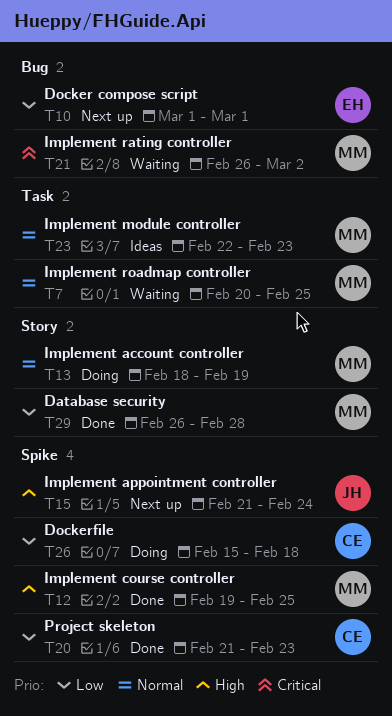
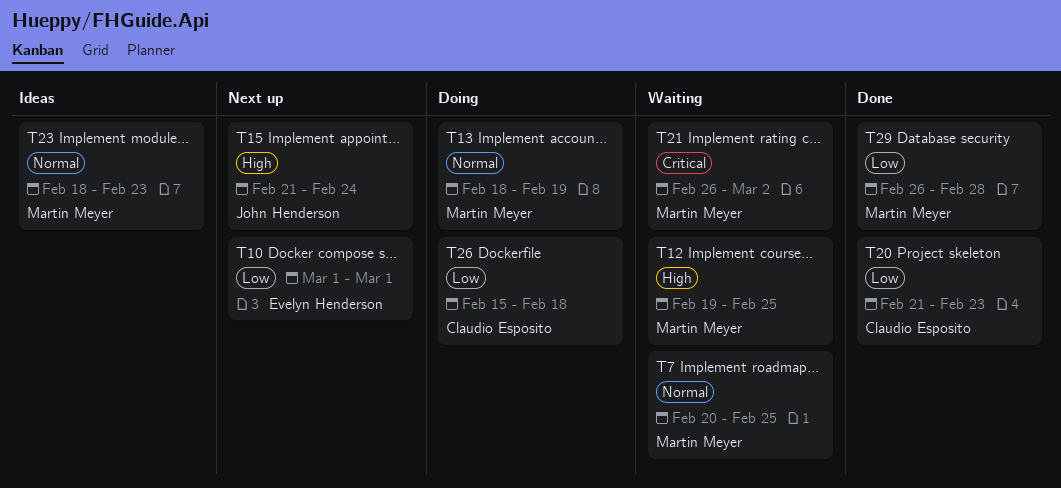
T12, status: Done -> Waiting
T23, start: Feb 22 -> Feb 18

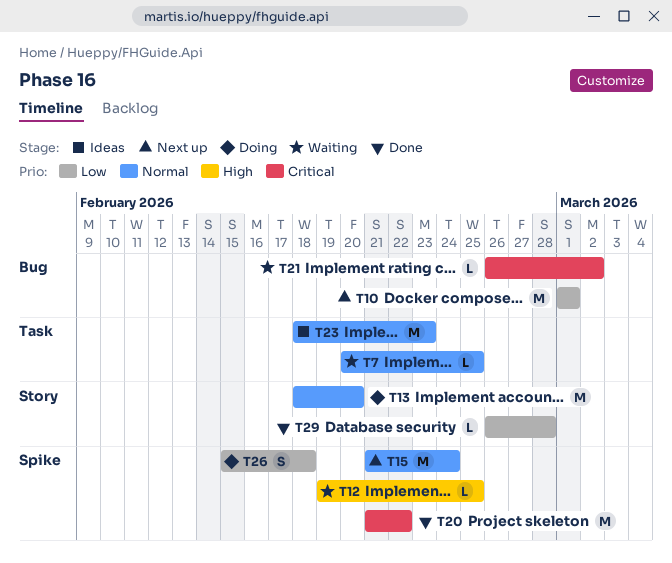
T13, due: Feb 19 -> Feb 20
T15, priority: High -> Normal
T20, priority: Low -> Critical
T20, due: Feb 23 -> Feb 22

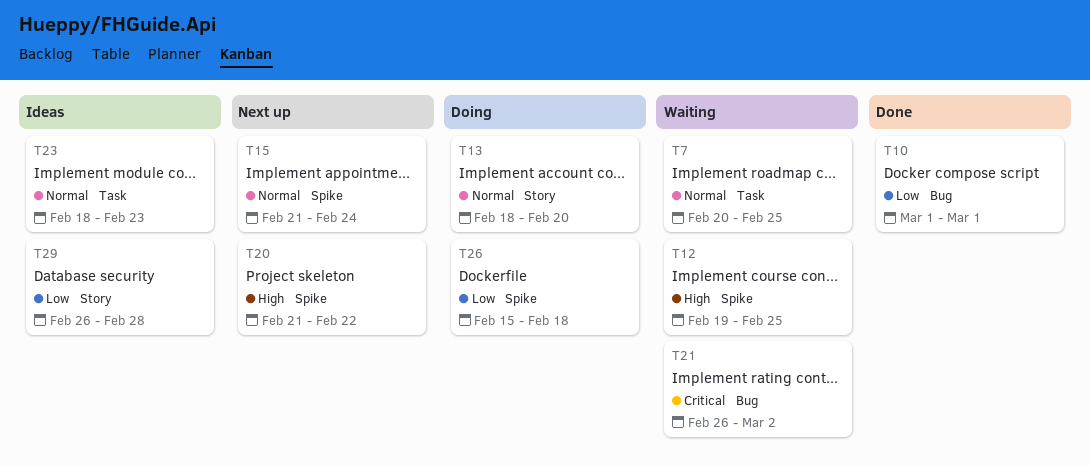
T10, status: Next up -> Done
T20, status: Done -> Next up
T20, priority: Critical -> High
T29, status: Done -> Ideas

